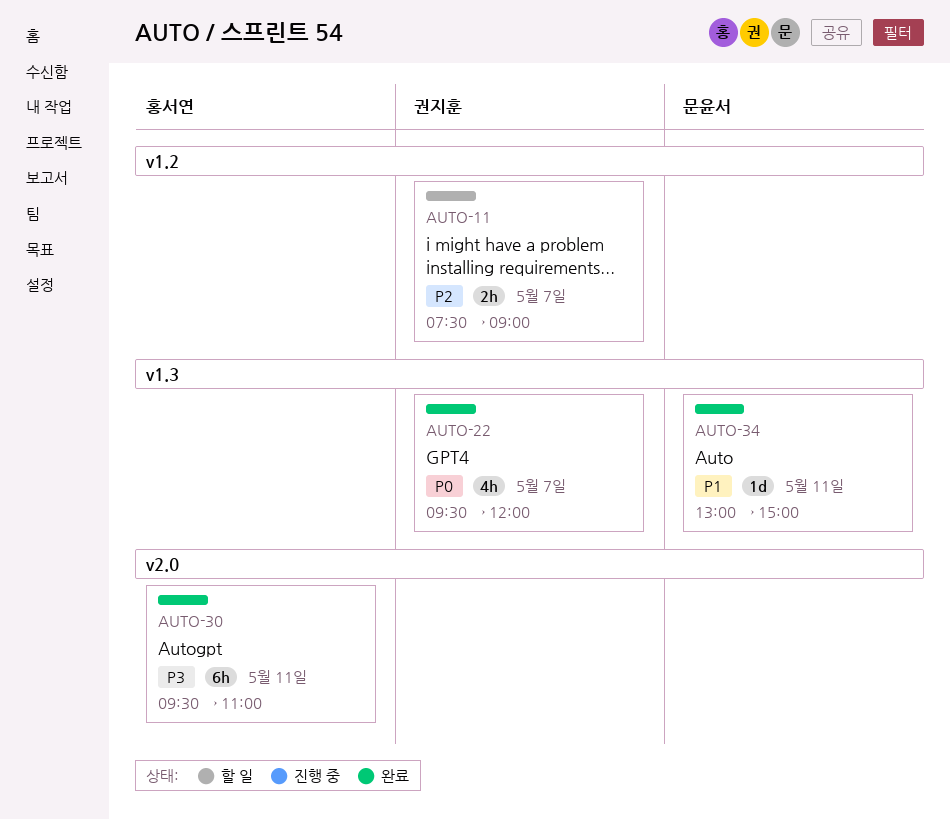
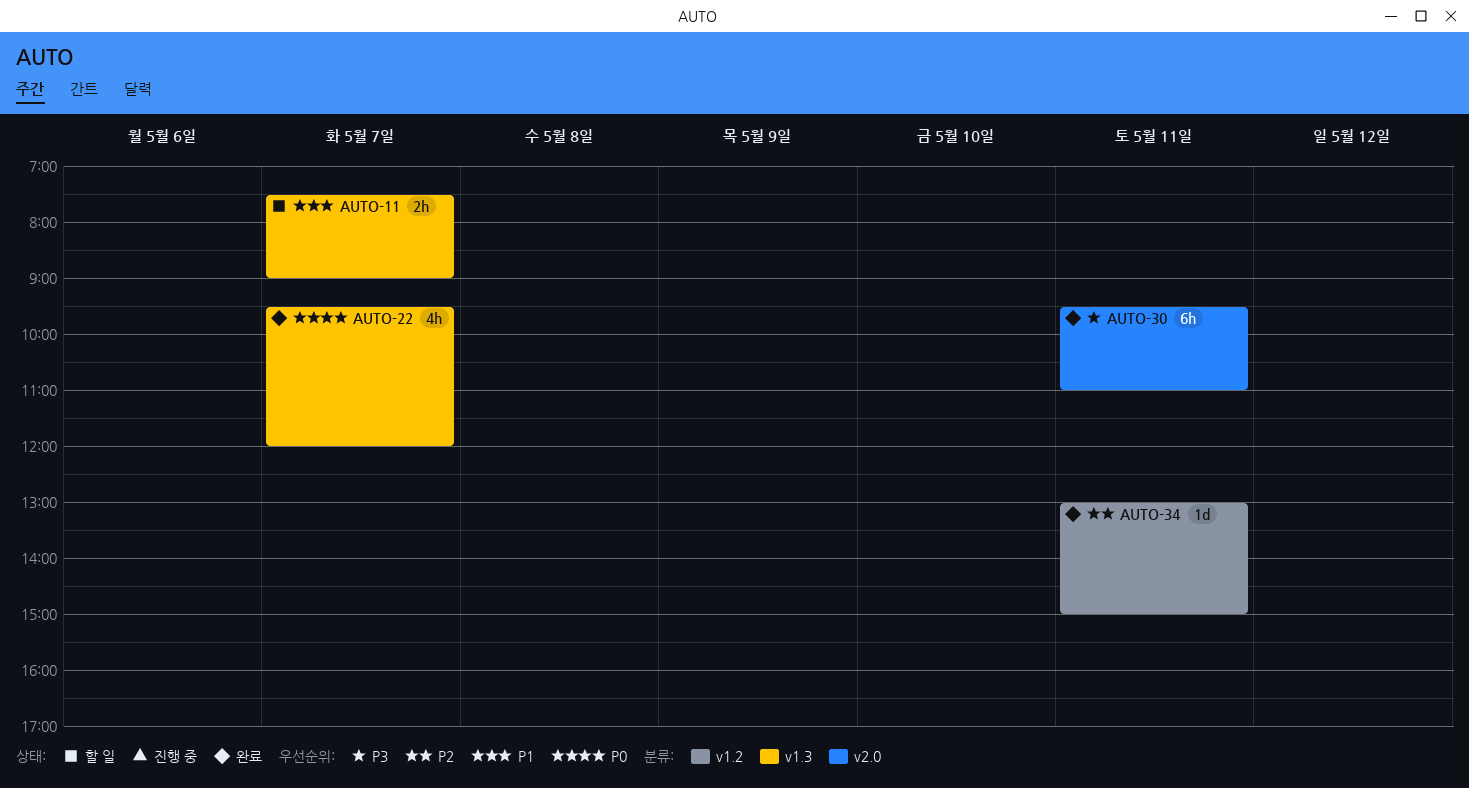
AUTO-11, priority: P2 -> P1
AUTO-11, label: v1.2 -> v1.3
AUTO-34, priority: P1 -> P2
AUTO-34, label: v1.3 -> v1.2

